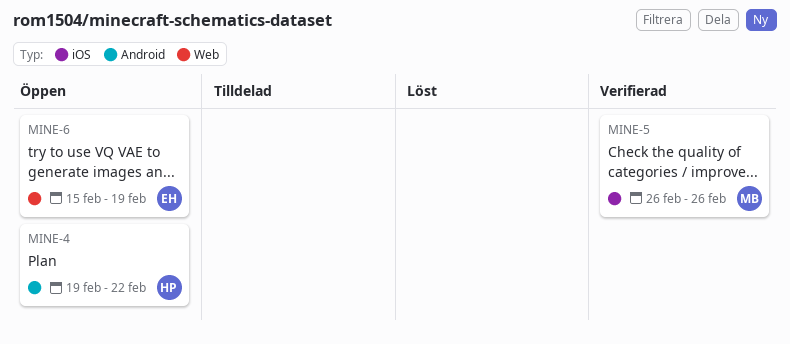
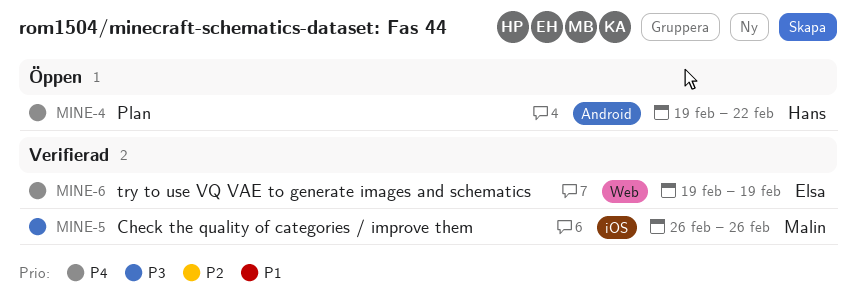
MINE-6, status: Öppen -> Verifierad
MINE-6, start: Feb 15 -> Feb 19

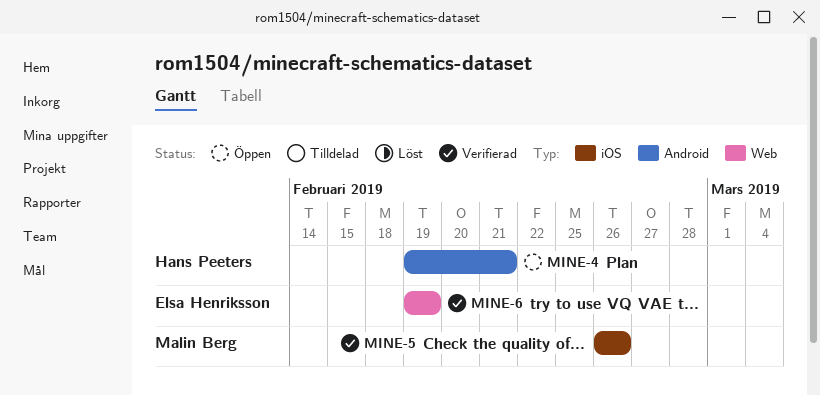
MINE-4, due: Feb 22 -> Feb 21

